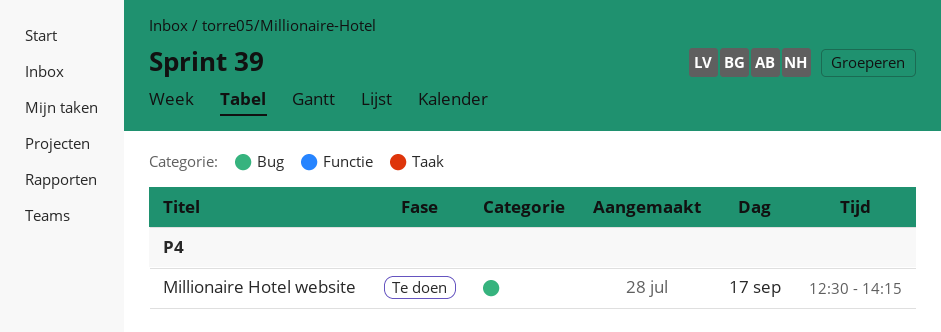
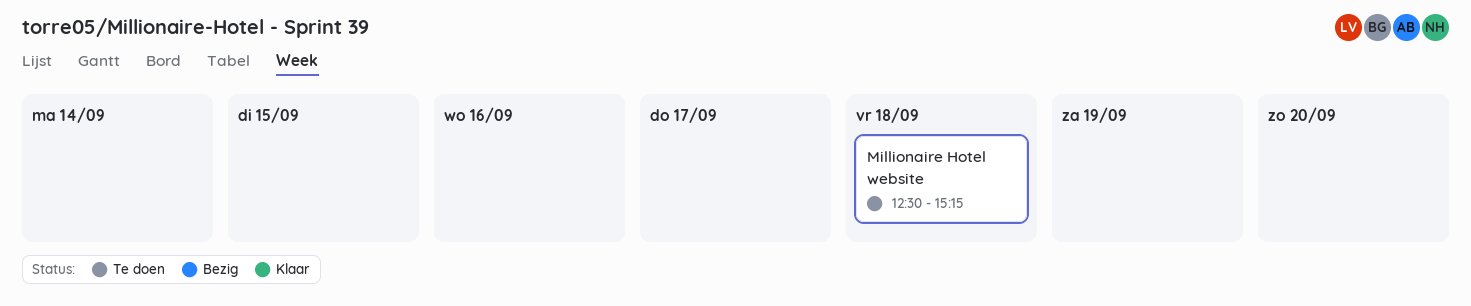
Millionaire Hotel website, day: Sep 17 -> Sep 18
Millionaire Hotel website, ends: 14:15 -> 15:15

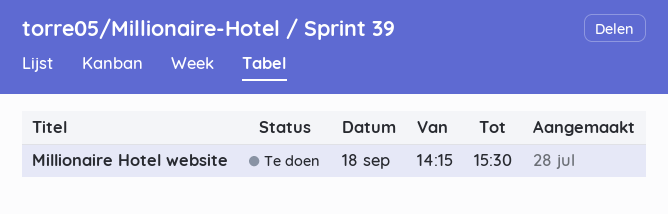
Millionaire Hotel website, begins: 12:30 -> 14:15
Millionaire Hotel website, ends: 15:15 -> 15:30

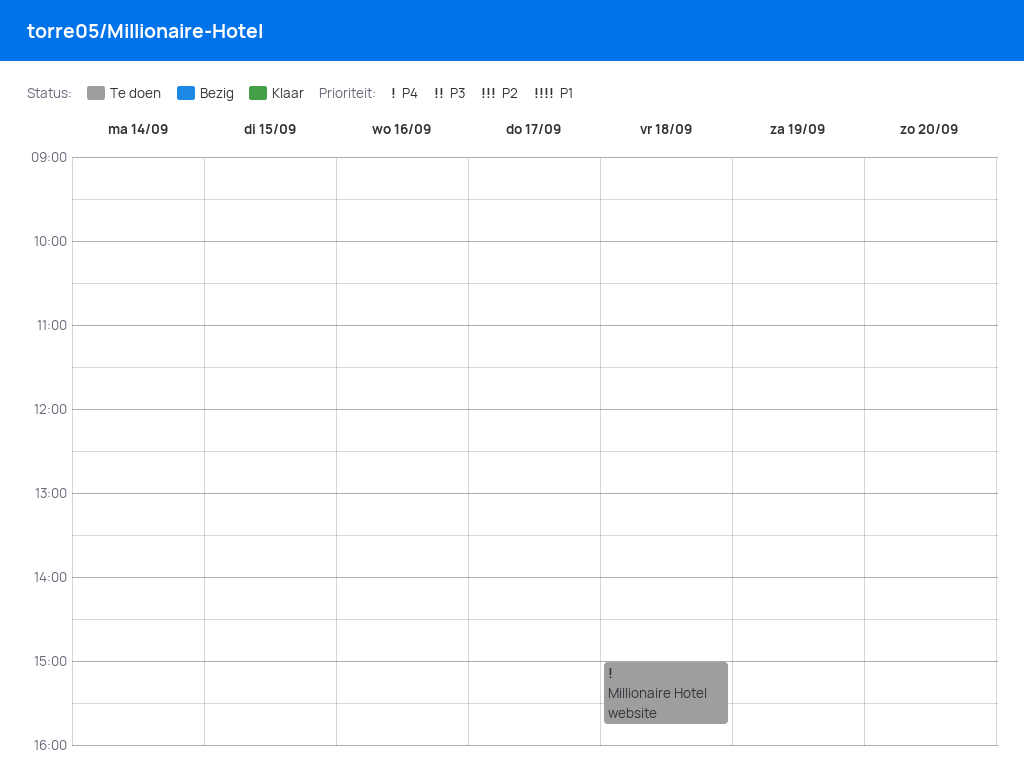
Millionaire Hotel website, begins: 14:15 -> 15:00
Millionaire Hotel website, ends: 15:30 -> 15:45

